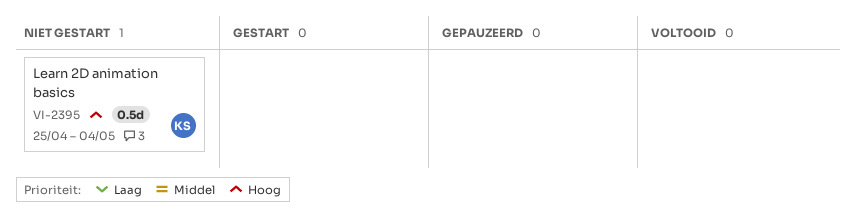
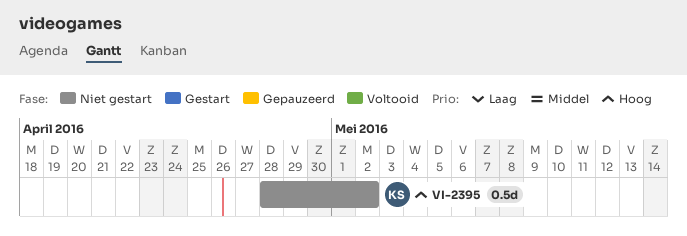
VI-2395, start: Apr 25 -> Apr 28
VI-2395, due: May 4 -> May 2

